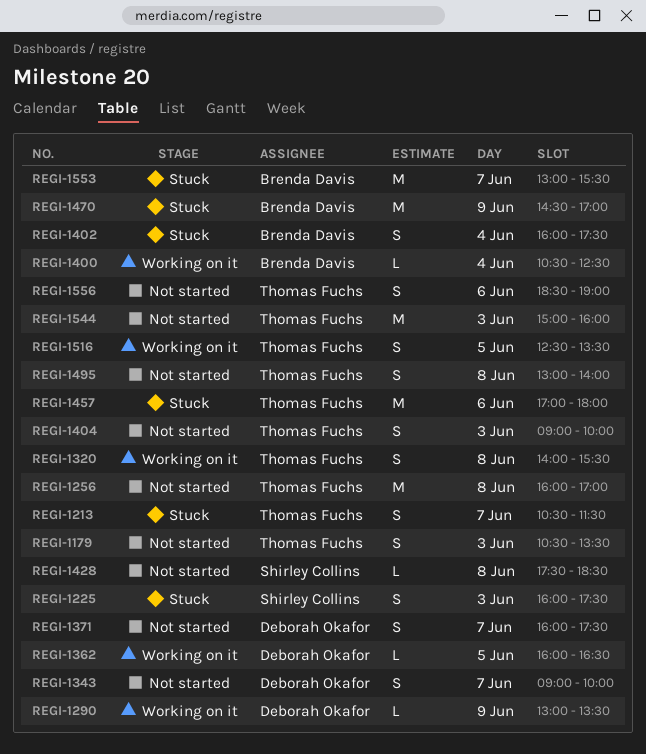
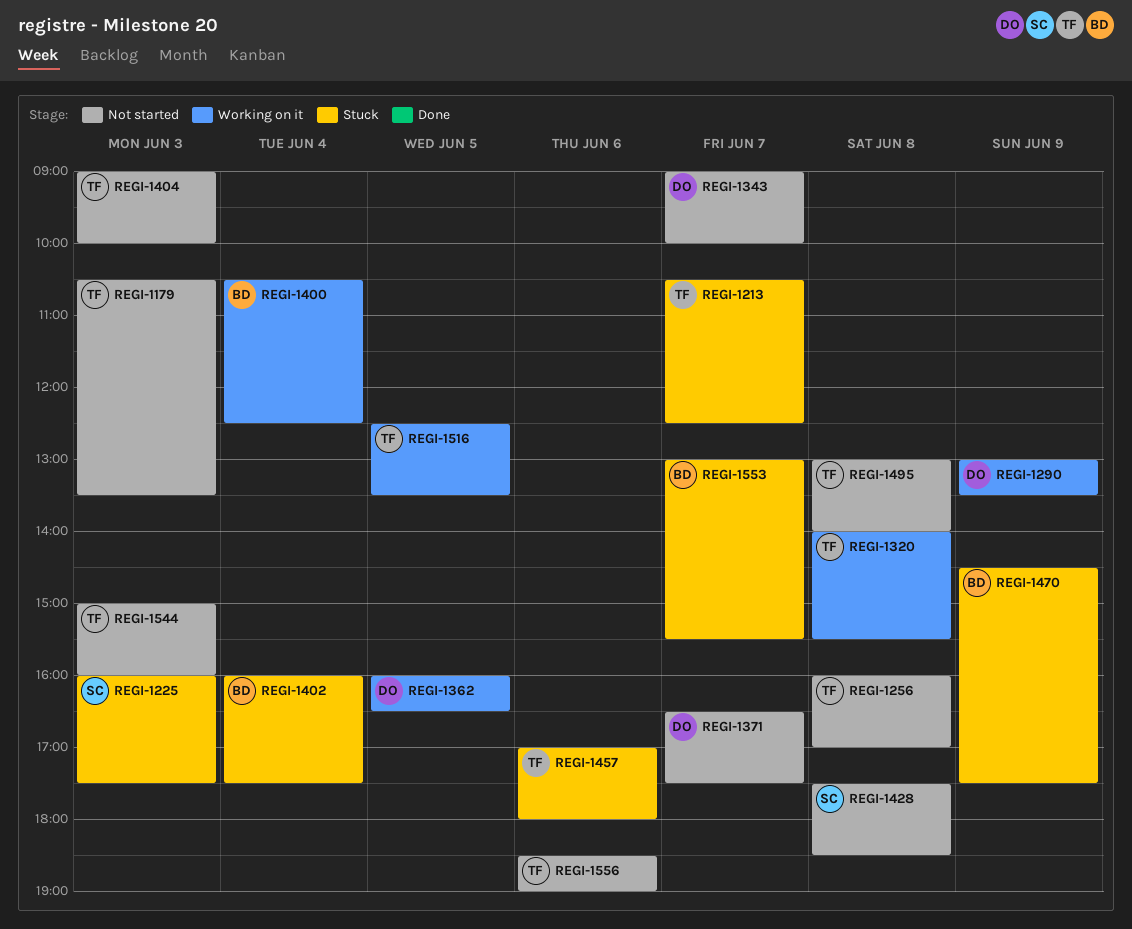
REGI-1213, ends: 11:30 -> 12:30
REGI-1371, begins: 16:00 -> 16:30
REGI-1470, ends: 17:00 -> 17:30

